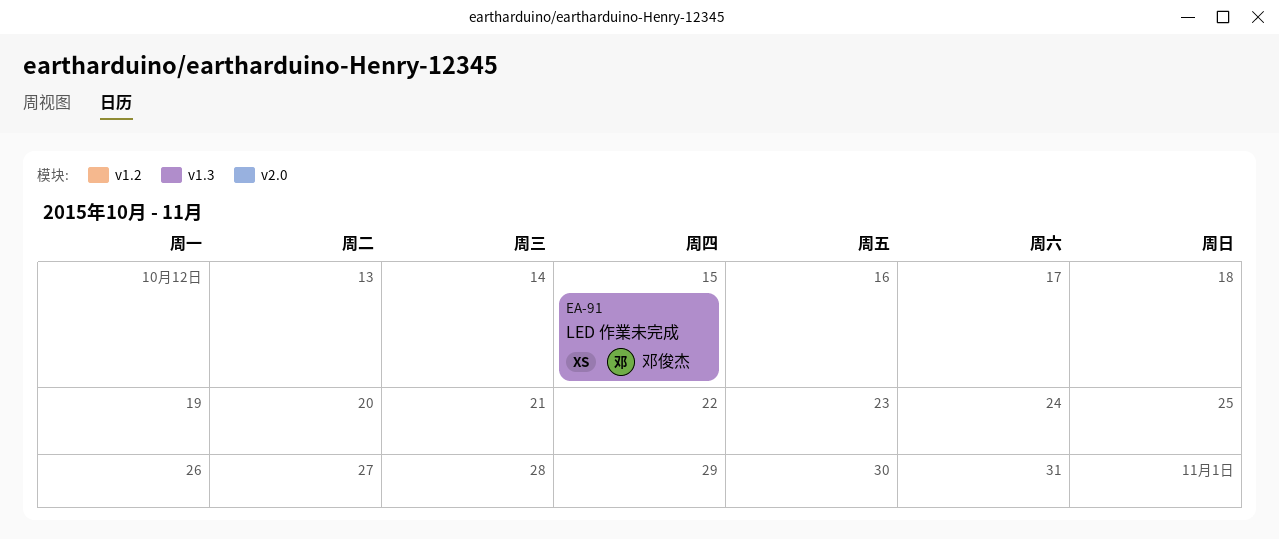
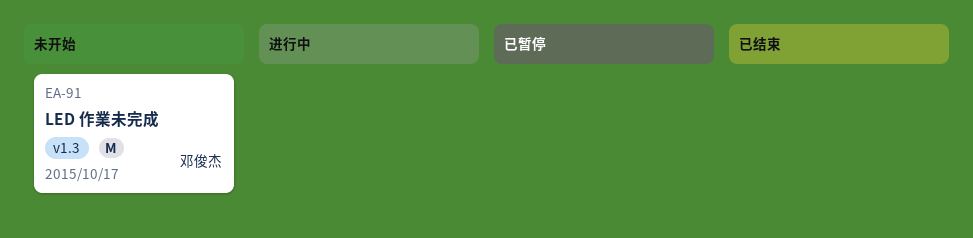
EA-91, estimate: XS -> M
EA-91, due: Oct 15 -> Oct 17

